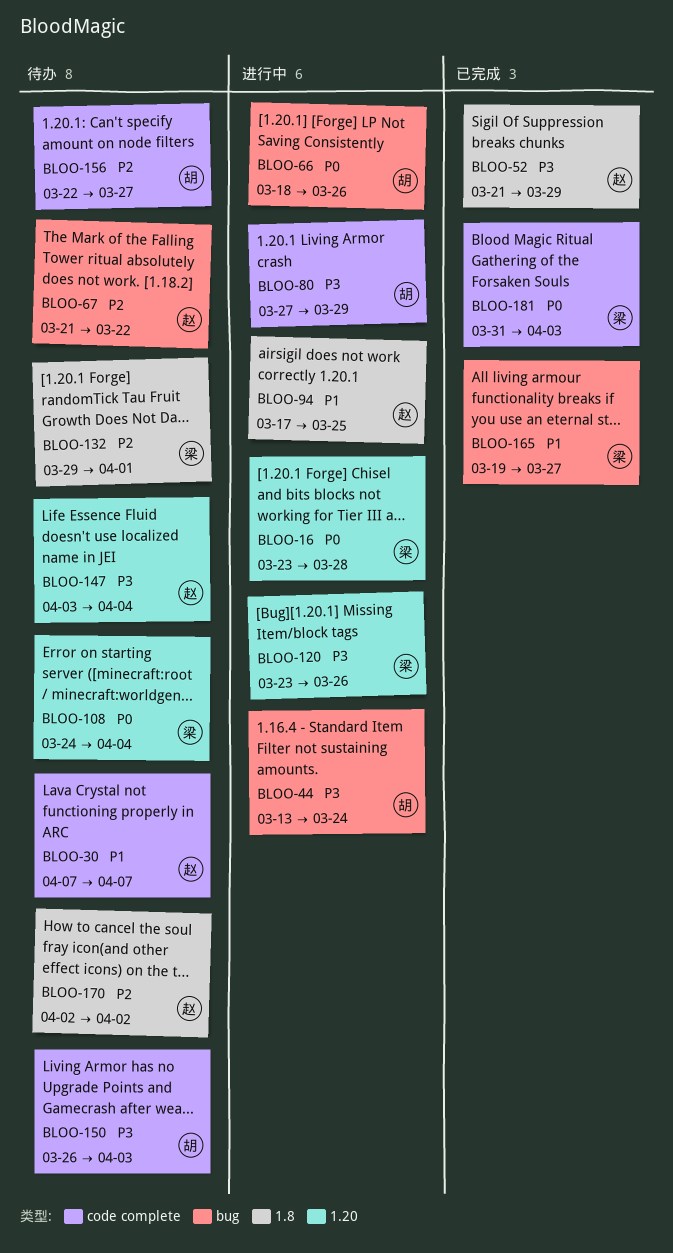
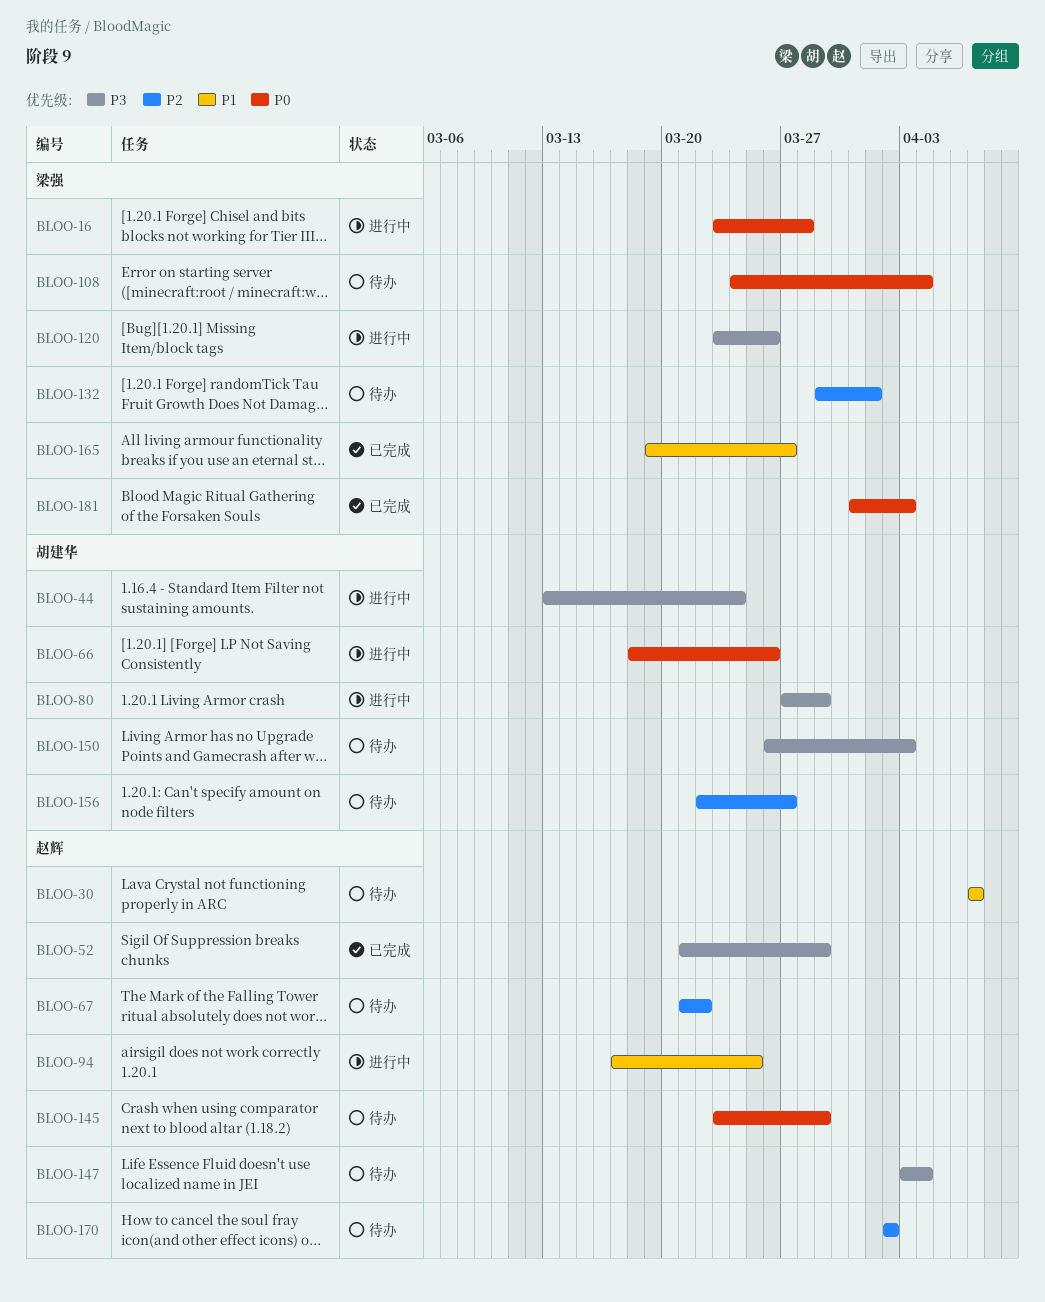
BLOO-145: none -> present

